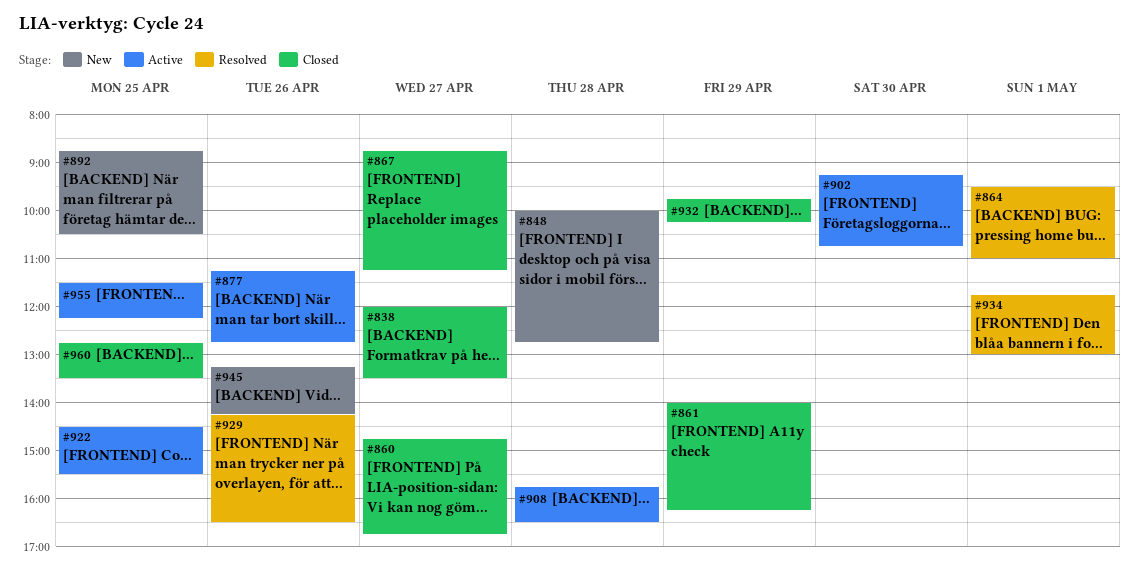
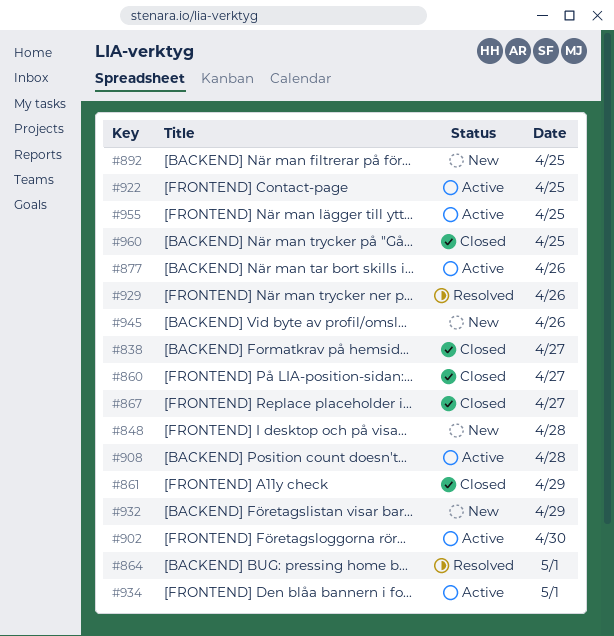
#932, status: Closed -> New
#934, status: Resolved -> Active

